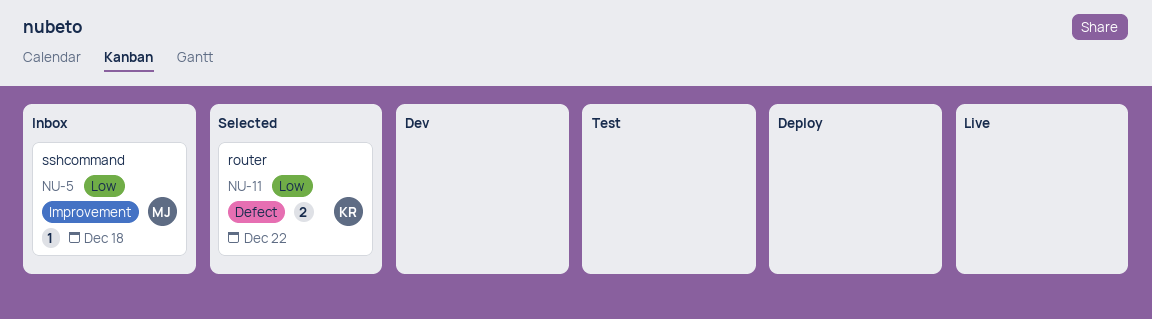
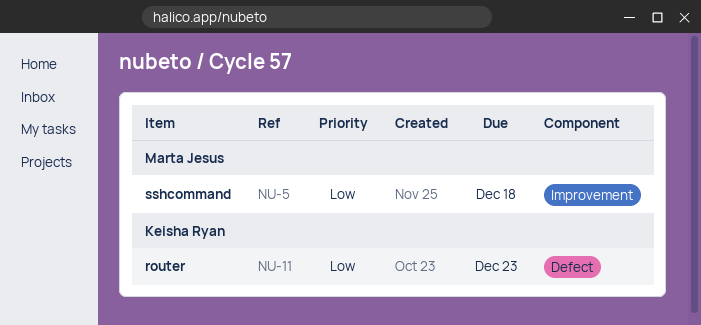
NU-11, due: Dec 22 -> Dec 23

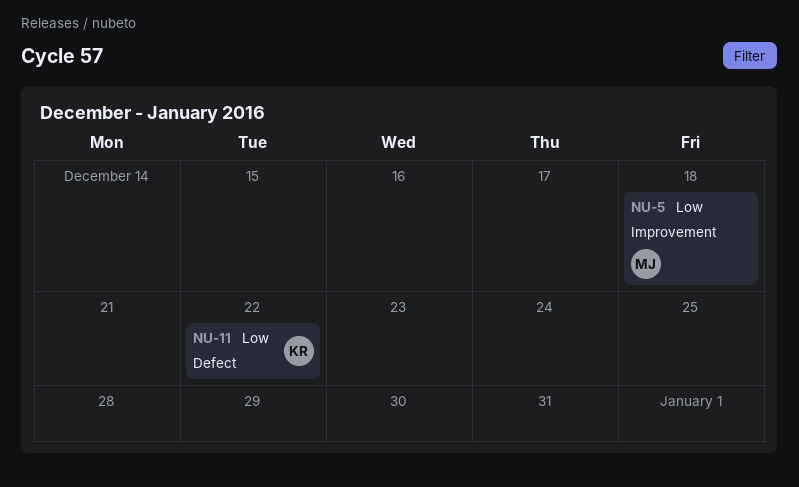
NU-11, due: Dec 23 -> Dec 22

